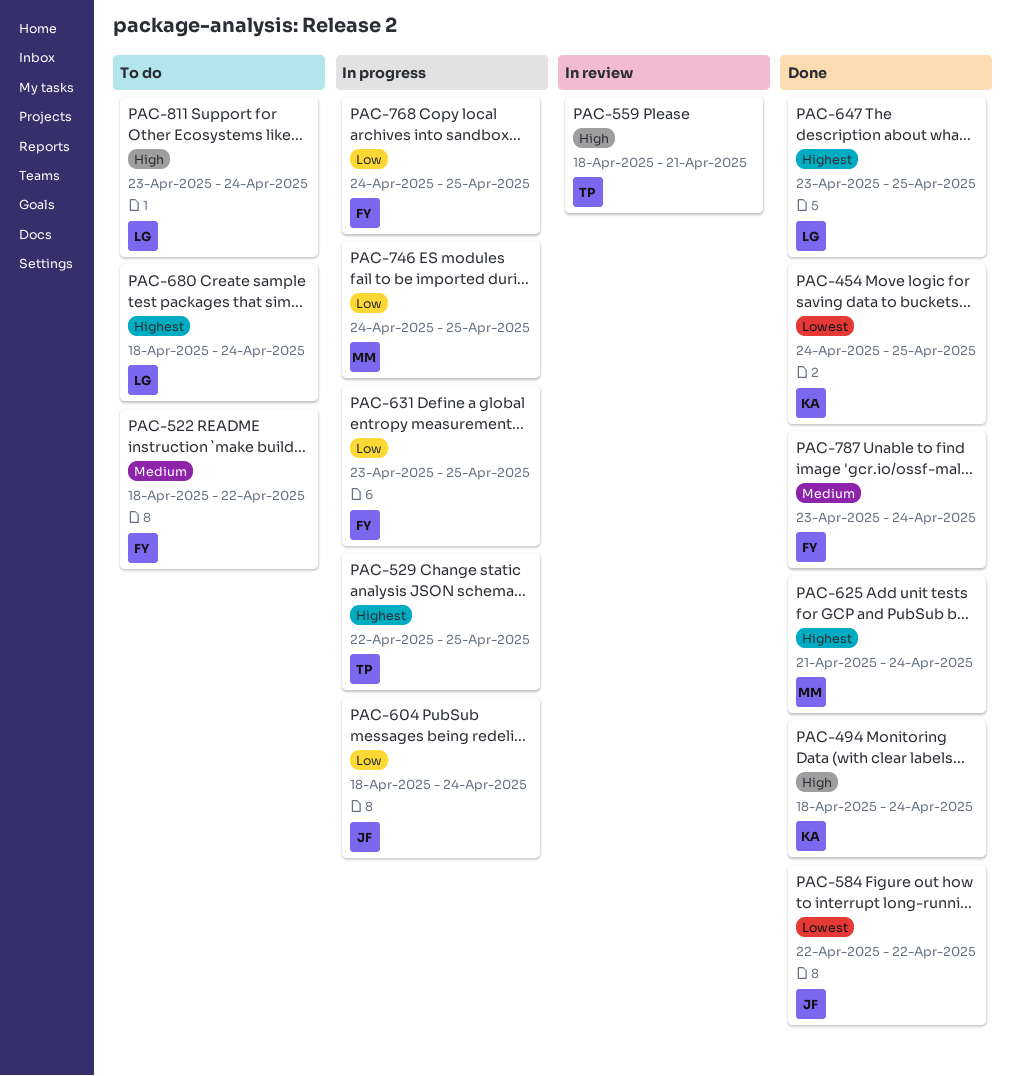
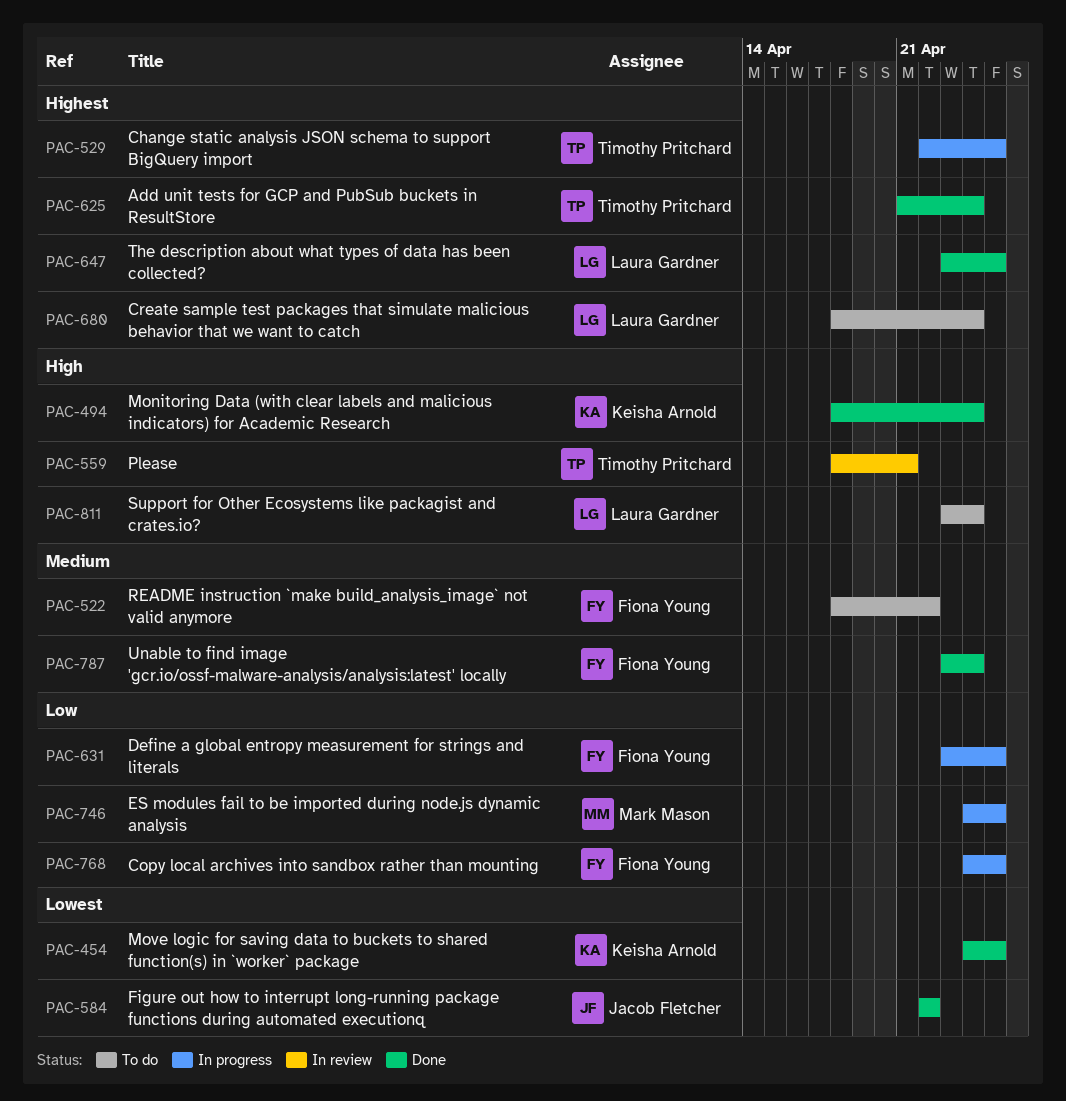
PAC-604: present -> none
PAC-625, owner: Mark Mason -> Timothy Pritchard

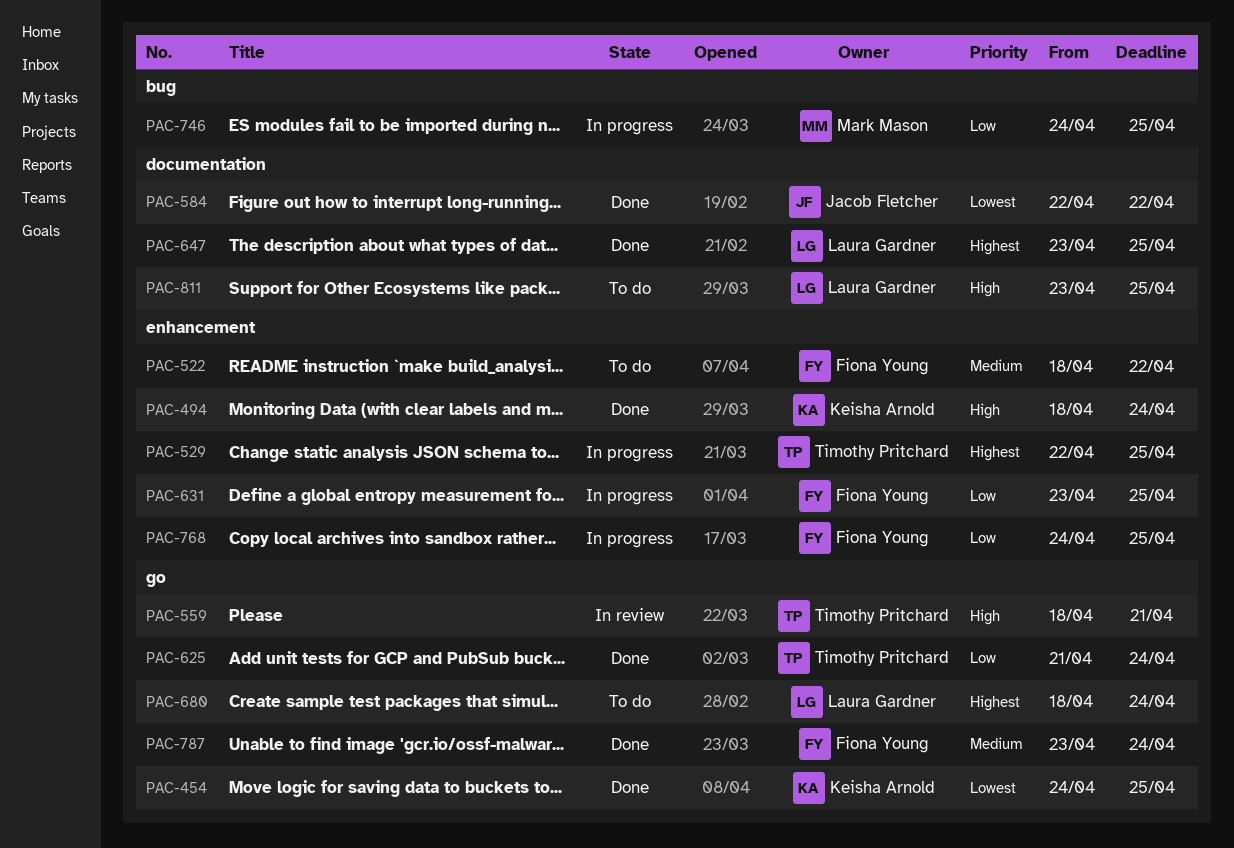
PAC-625, priority: Highest -> Low
PAC-811, due: Apr 24 -> Apr 25

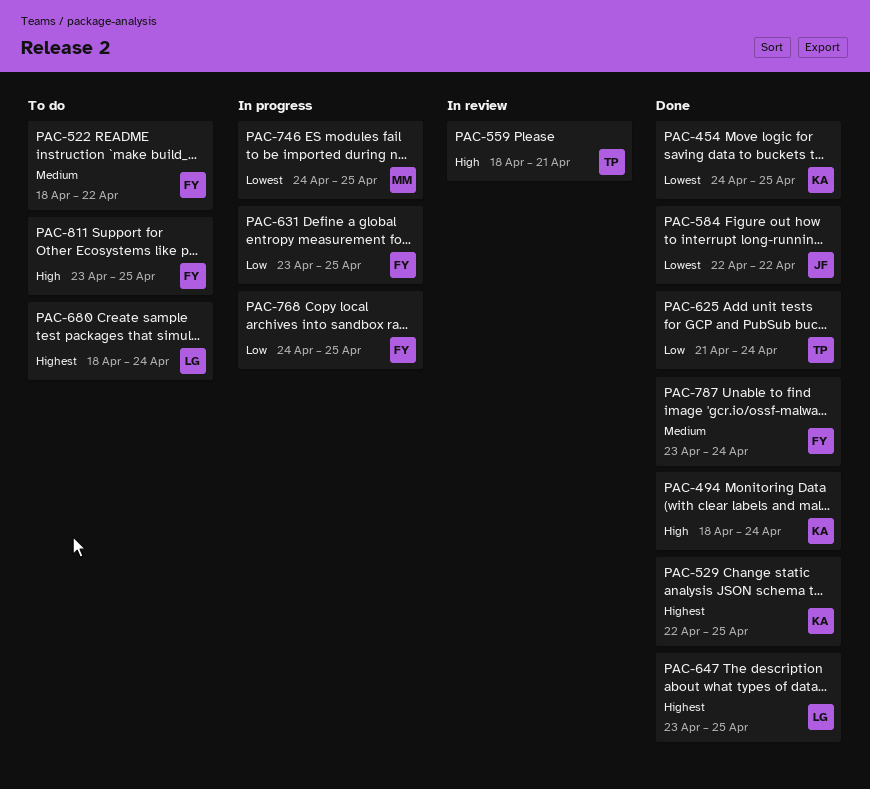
PAC-529, status: In progress -> Done
PAC-529, owner: Timothy Pritchard -> Keisha Arnold
PAC-746, priority: Low -> Lowest
PAC-811, owner: Laura Gardner -> Fiona Young

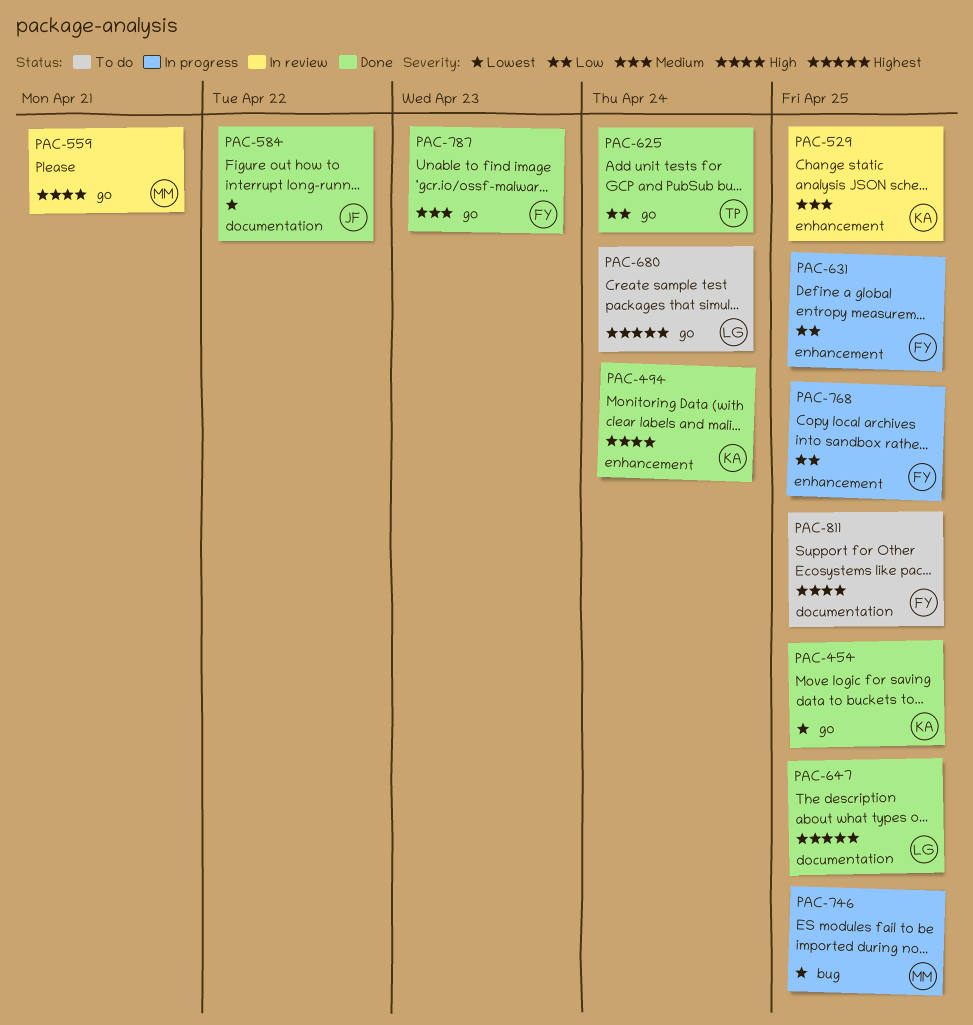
PAC-522: present -> none
PAC-529, status: Done -> In review
PAC-529, priority: Highest -> Medium
PAC-559, owner: TP -> MM
PAC-787, due: Apr 24 -> Apr 23

